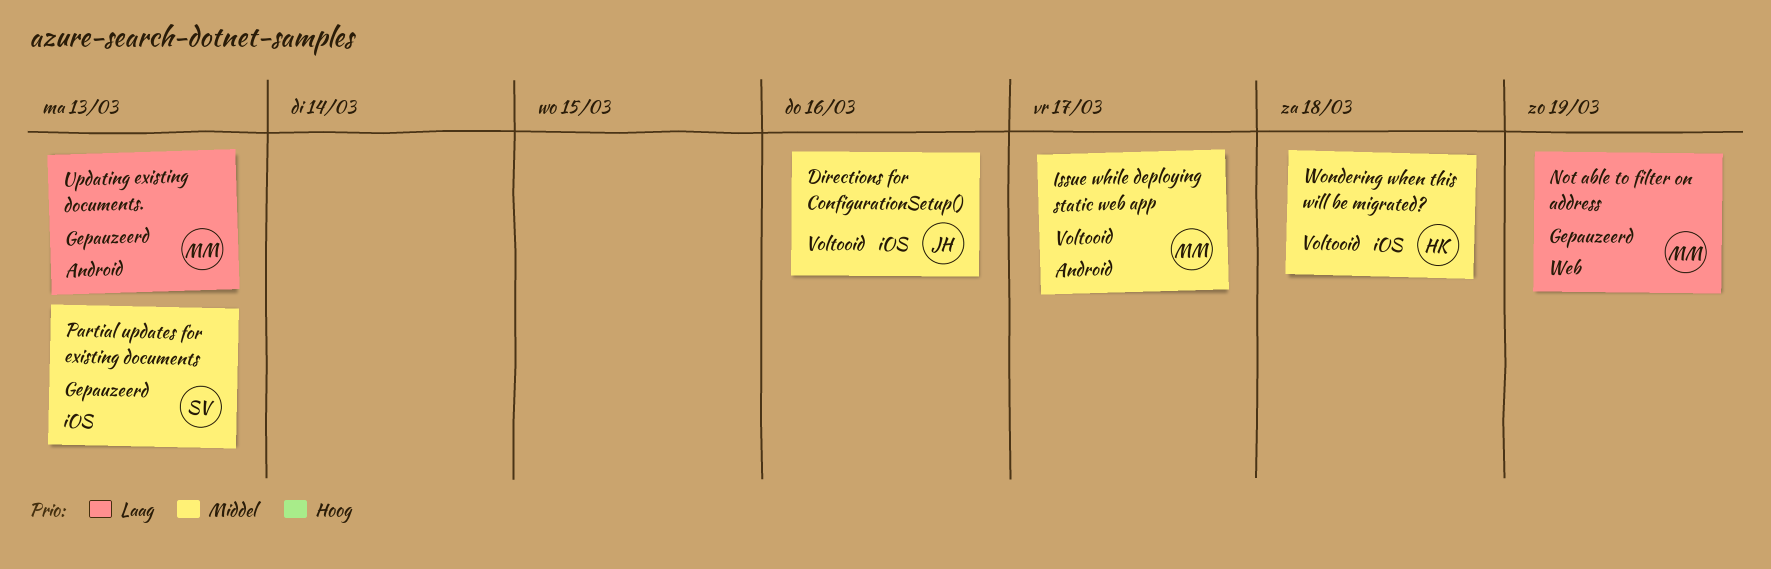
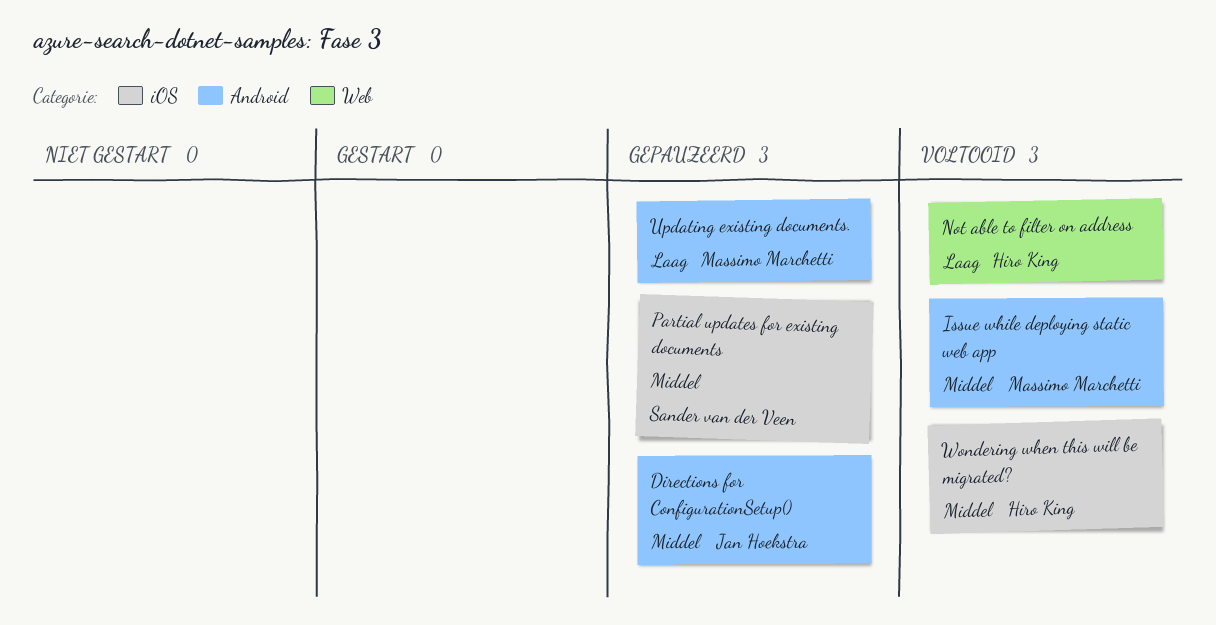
Directions for ConfigurationSetup(), status: Voltooid -> Gepauzeerd
Directions for ConfigurationSetup(), label: iOS -> Android
Not able to filter on address, status: Gepauzeerd -> Voltooid
Not able to filter on address, owner: Massimo Marchetti -> Hiro King

